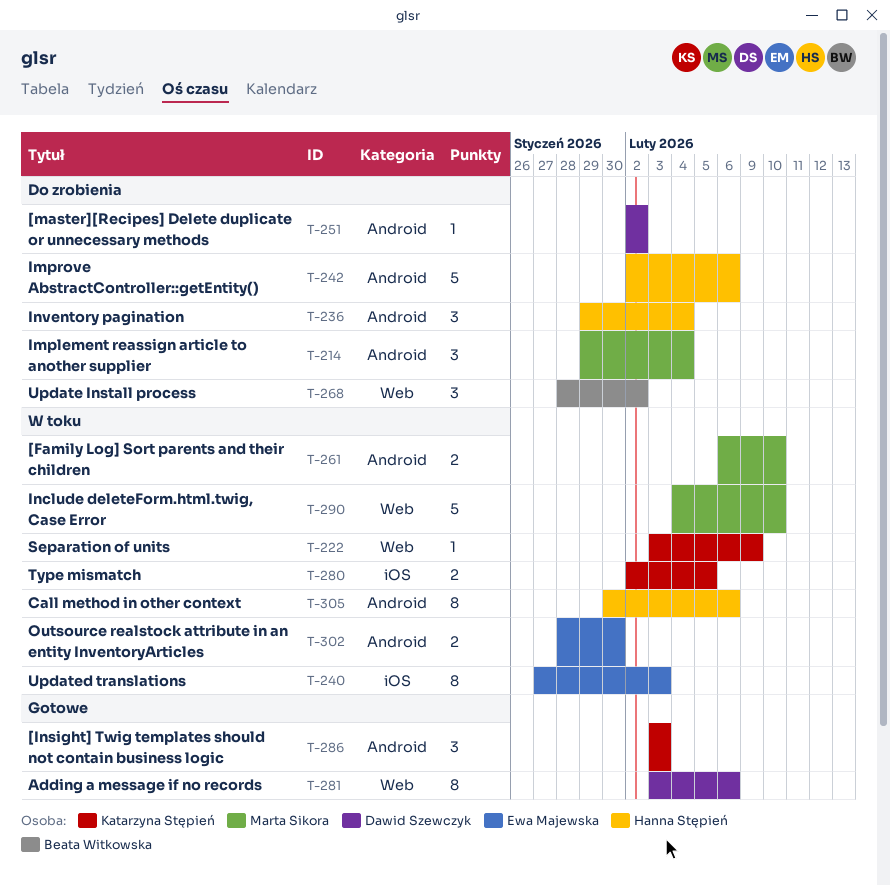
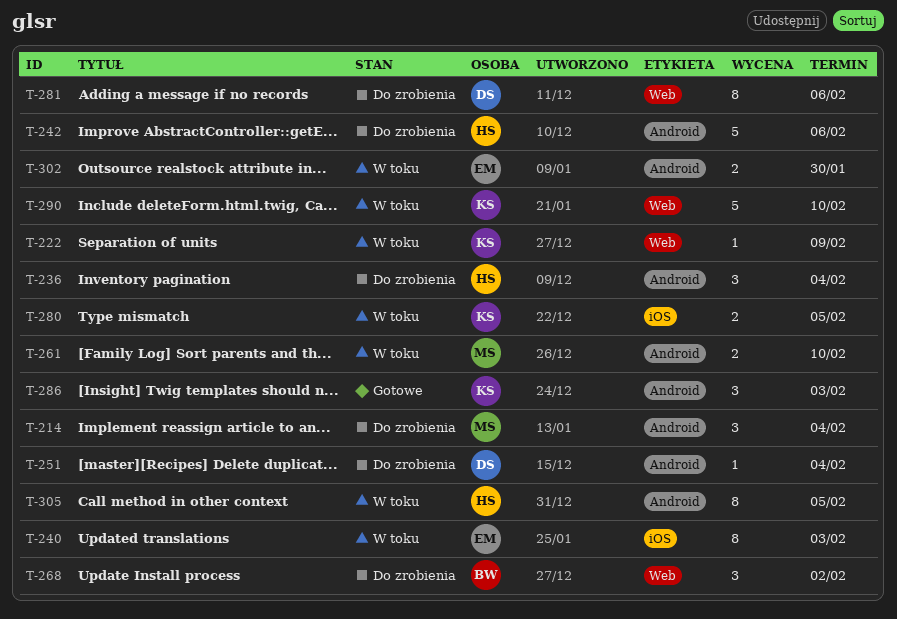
T-251, due: Feb 2 -> Feb 4
T-281, status: Gotowe -> Do zrobienia
T-290, owner: Marta Sikora -> Katarzyna Stępień
T-305, due: Feb 6 -> Feb 5

